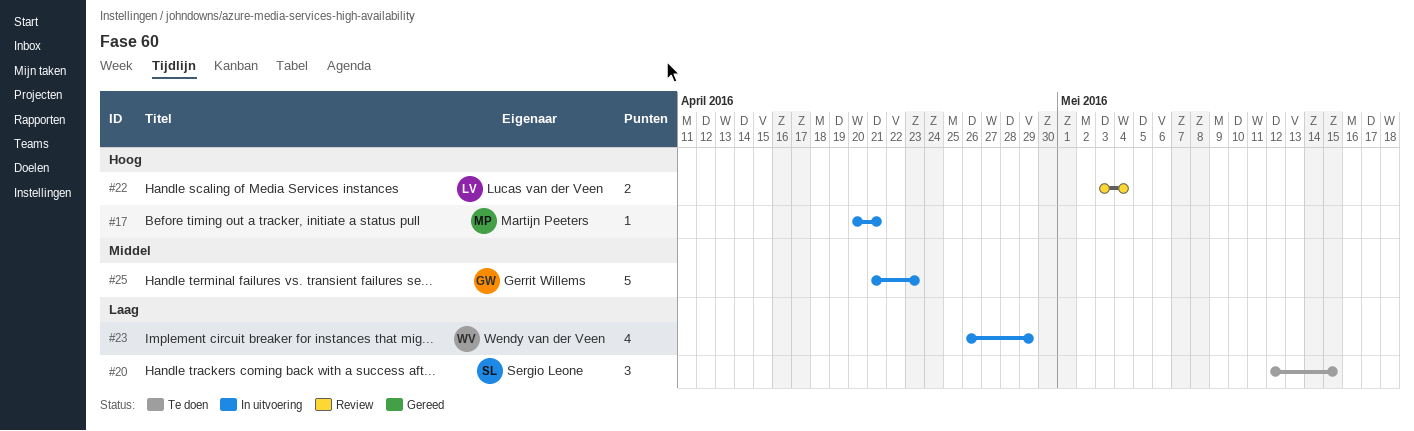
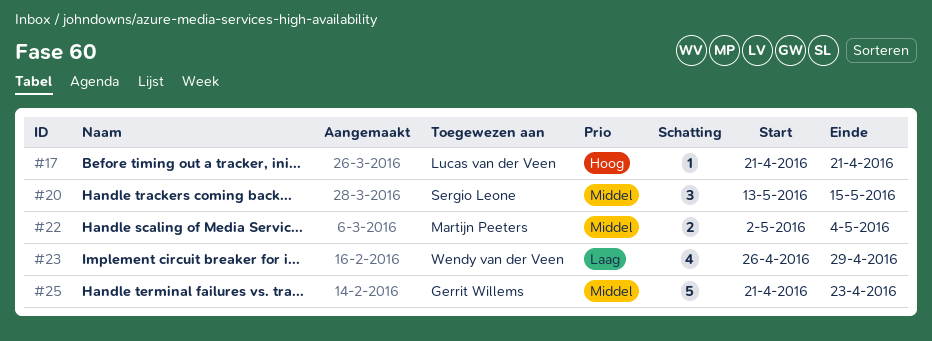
#17, owner: Martijn Peeters -> Lucas van der Veen
#17, start: Apr 20 -> Apr 21
#20, priority: Laag -> Middel
#20, start: May 12 -> May 13
#22, owner: Lucas van der Veen -> Martijn Peeters
#22, priority: Hoog -> Middel
#22, start: May 3 -> May 2

